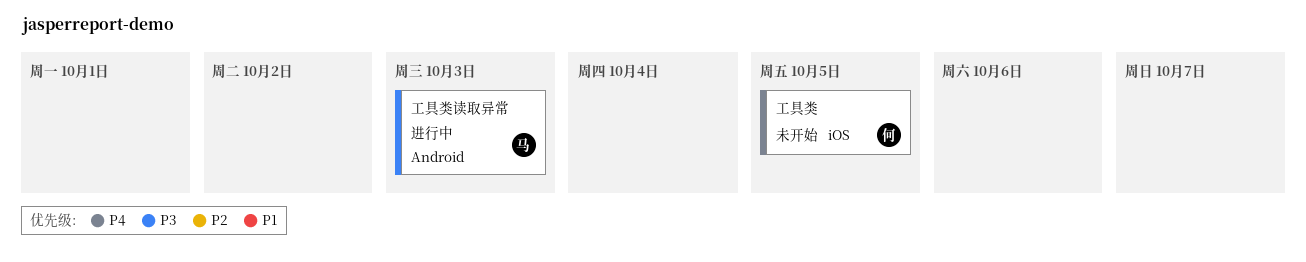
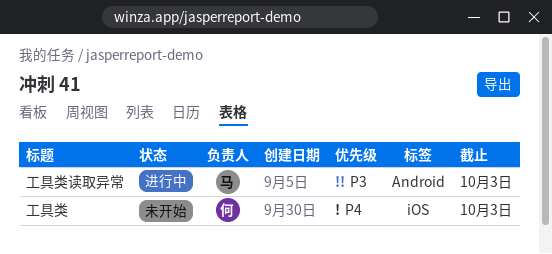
工具类, due: Oct 5 -> Oct 3

